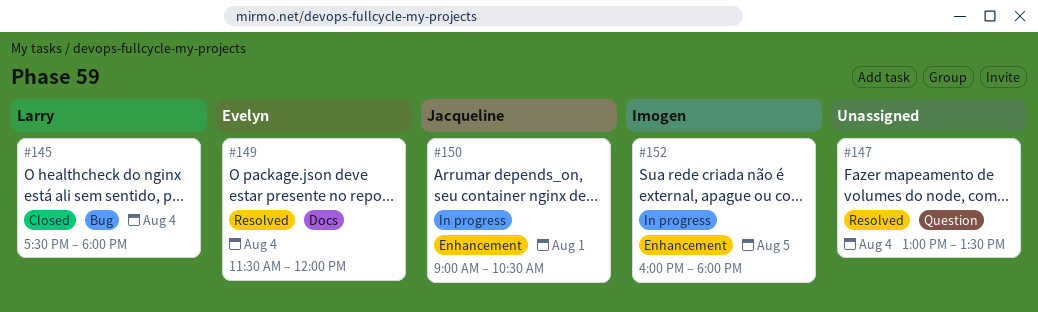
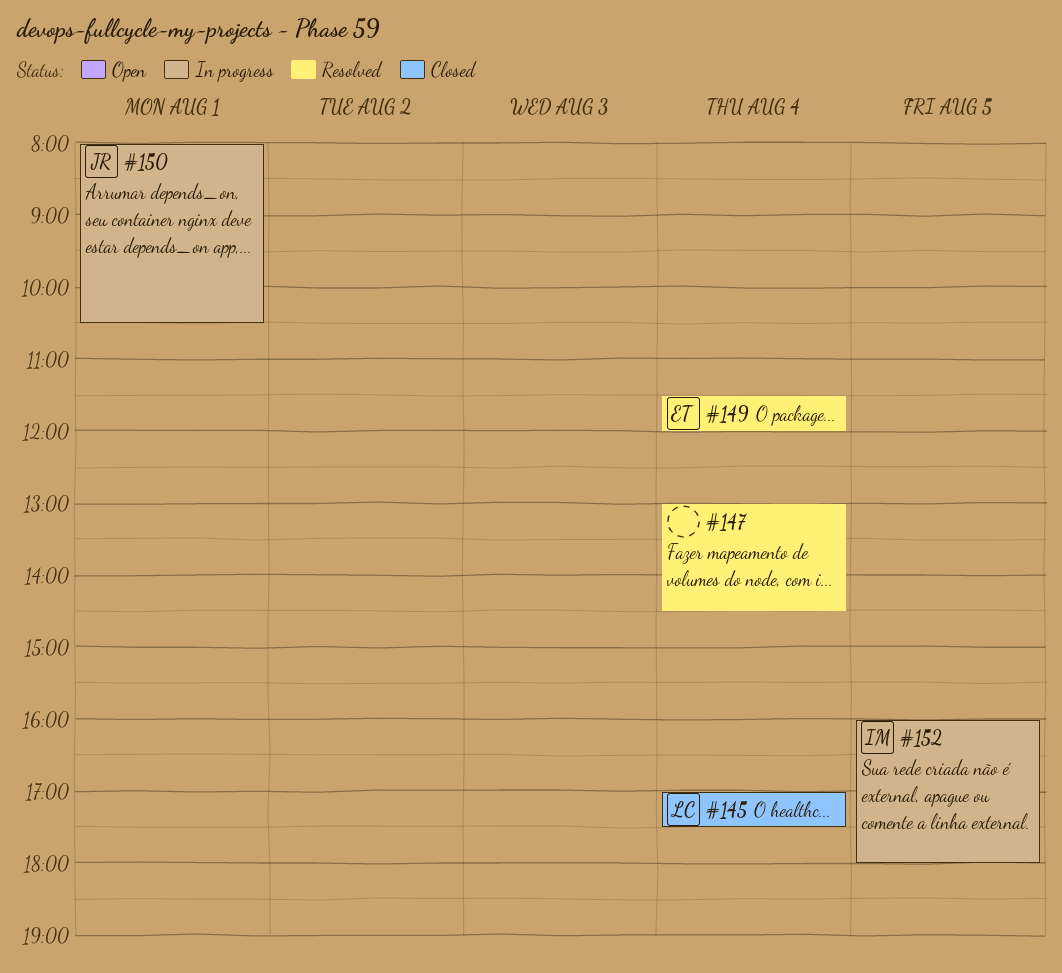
#145, begins: 17:30 -> 17:00
#145, ends: 18:00 -> 17:30
#147, ends: 13:30 -> 14:30
#150, begins: 09:00 -> 08:00

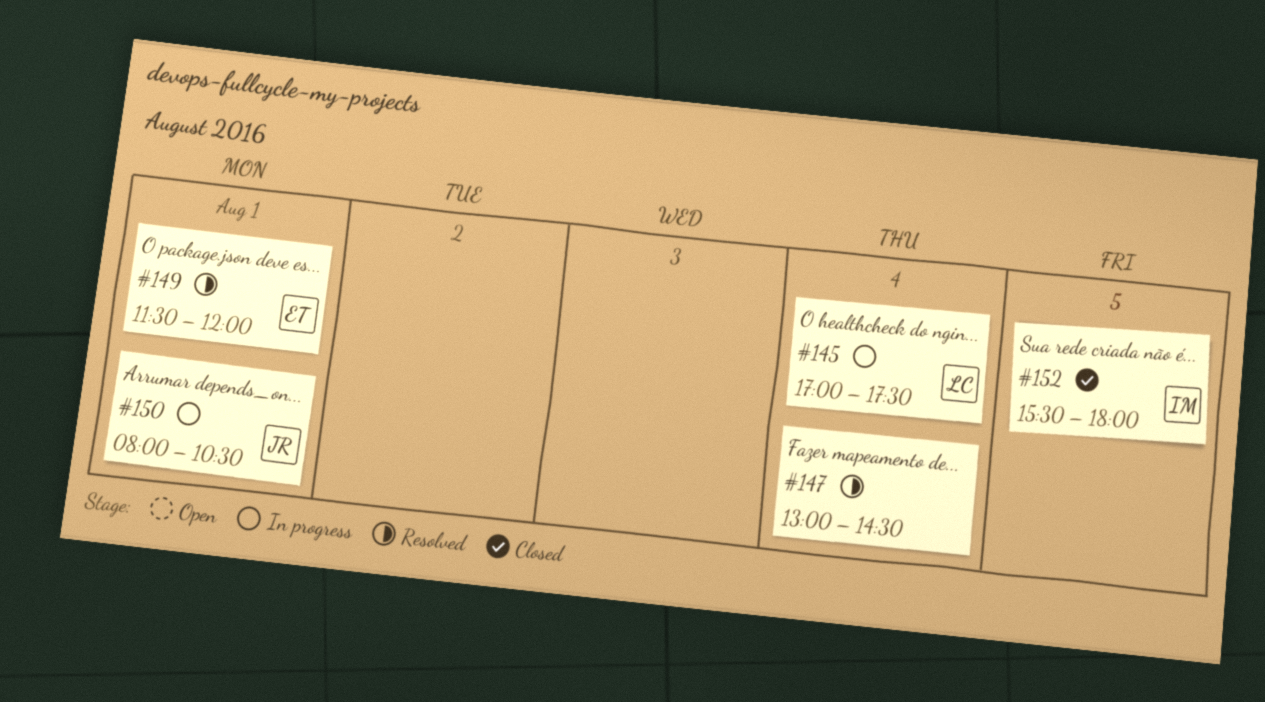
#145, status: Closed -> In progress
#149, day: Aug 4 -> Aug 1
#152, status: In progress -> Closed
#152, begins: 16:00 -> 15:30

